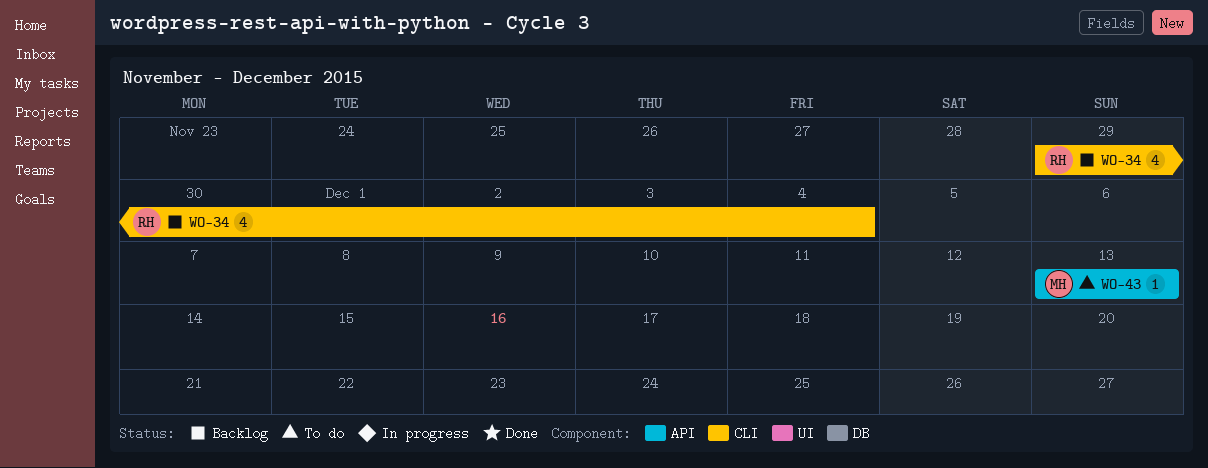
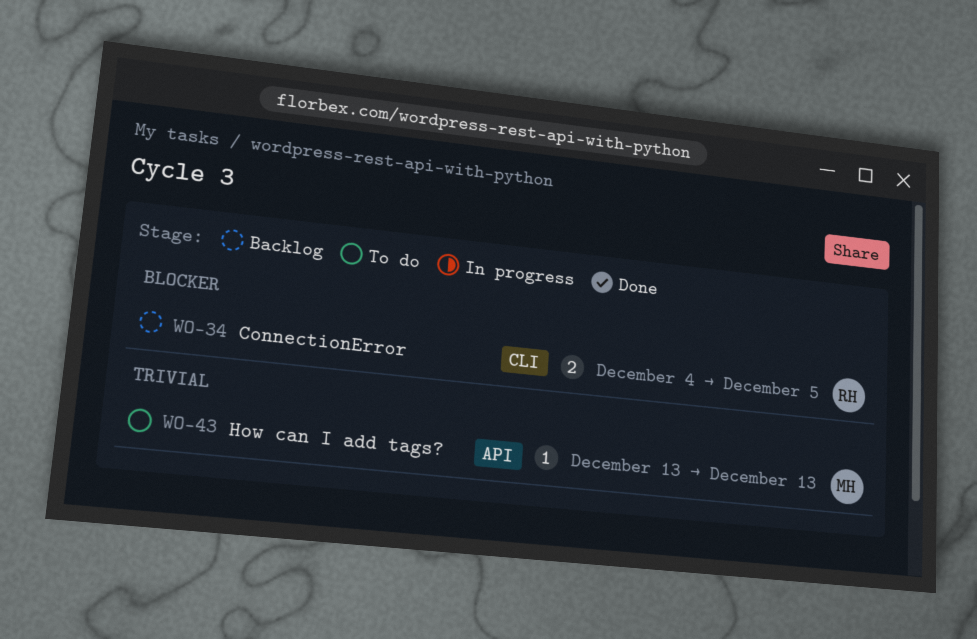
WO-34, estimate: 4 -> 2
WO-34, start: Nov 29 -> Dec 4
WO-34, due: Dec 4 -> Dec 5

